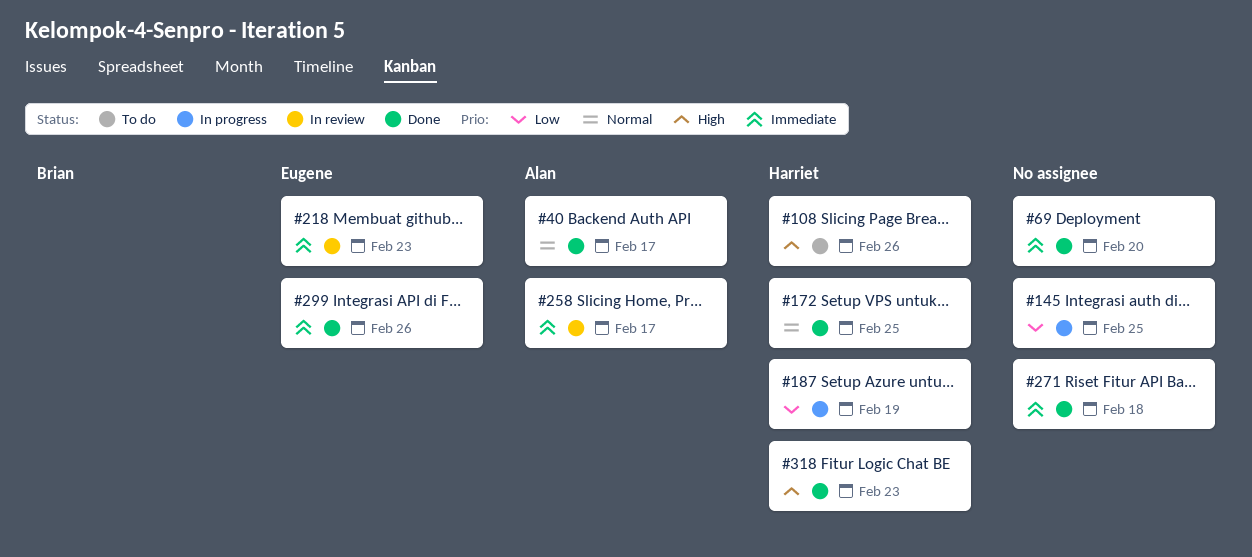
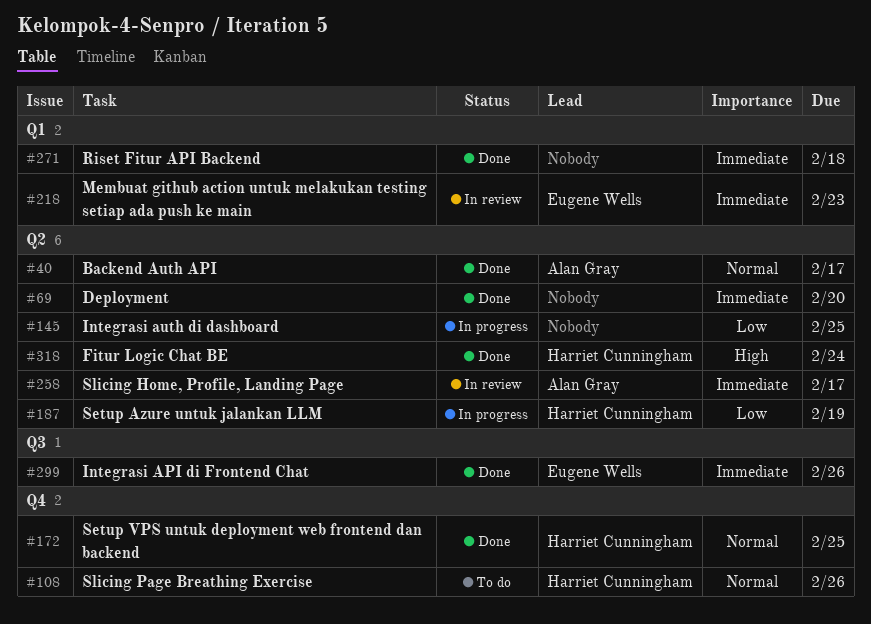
#108, priority: High -> Normal
#318, due: Feb 23 -> Feb 24

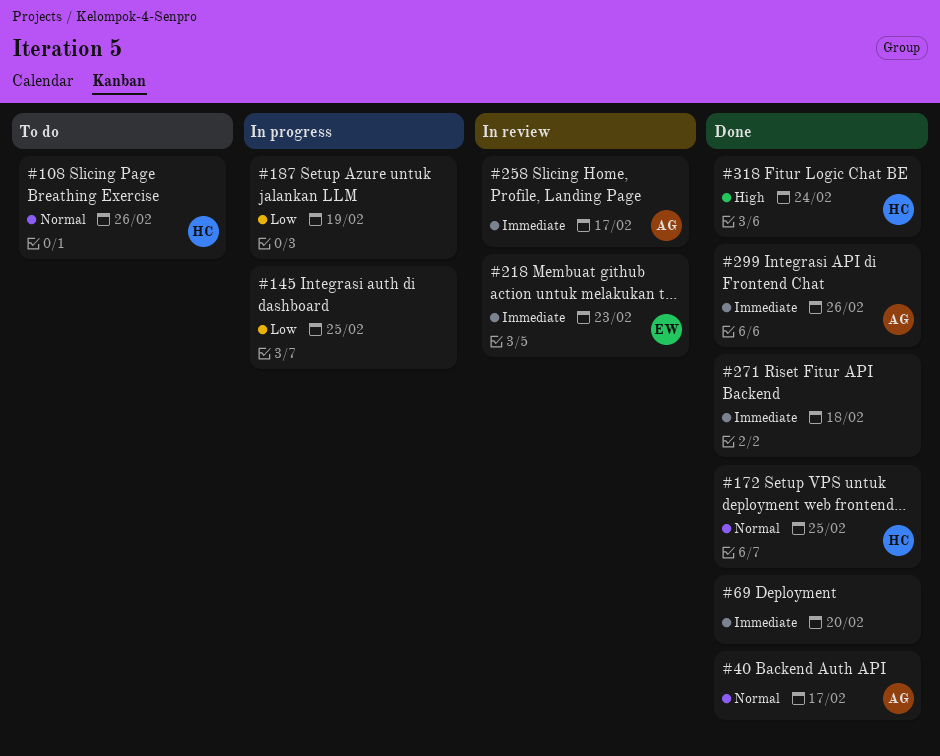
#187, owner: Harriet Cunningham -> none
#299, owner: Eugene Wells -> Alan Gray

